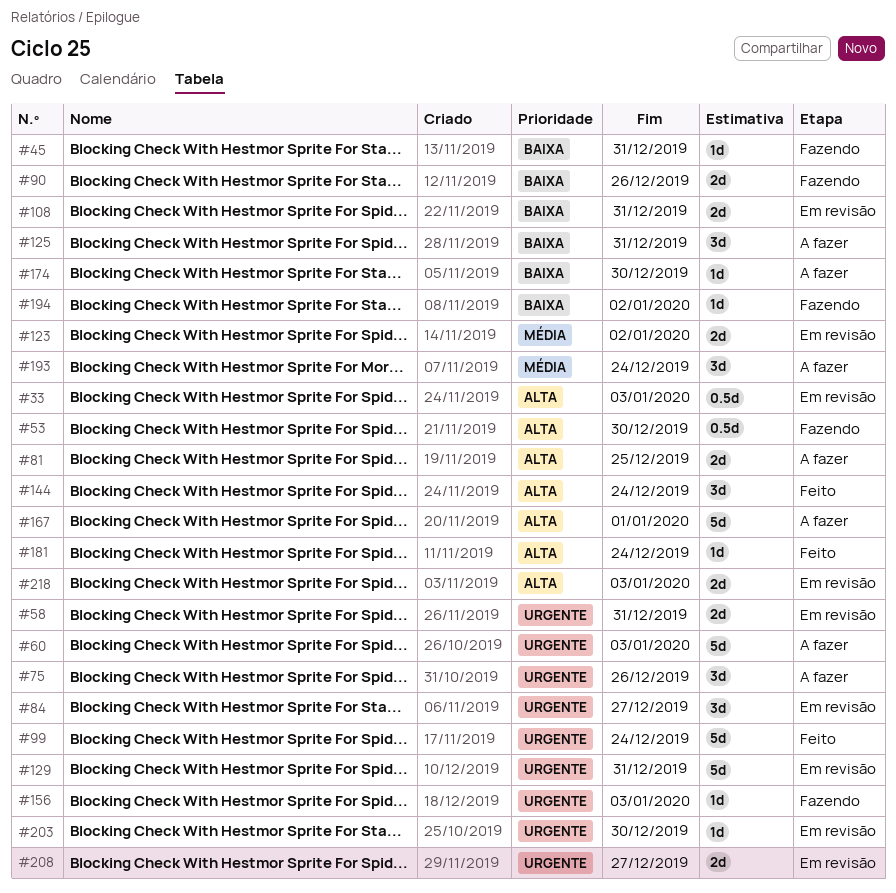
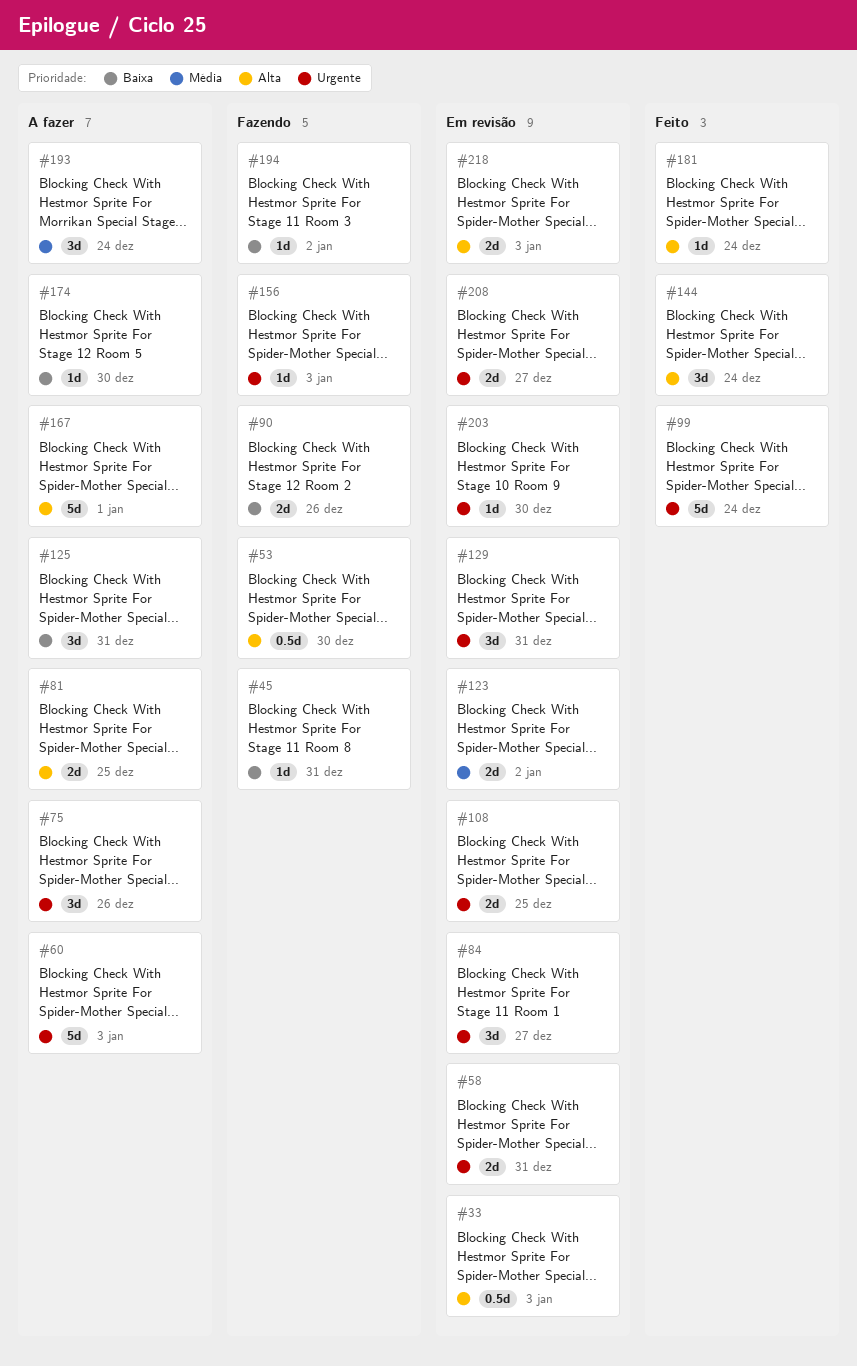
#108, priority: Baixa -> Urgente
#108, due: Dec 31 -> Dec 25
#129, estimate: 5d -> 3d

